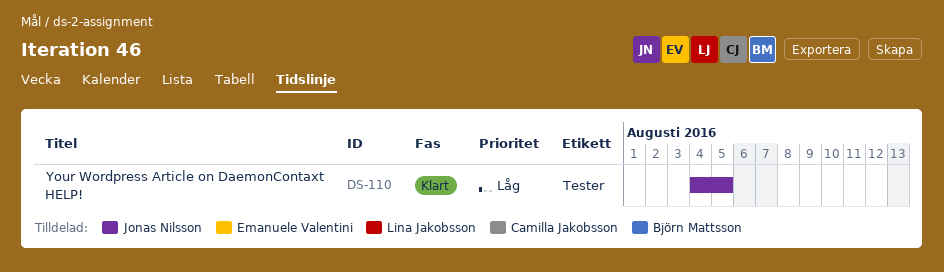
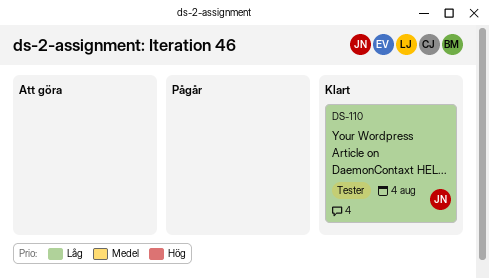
DS-110, due: Aug 5 -> Aug 4

